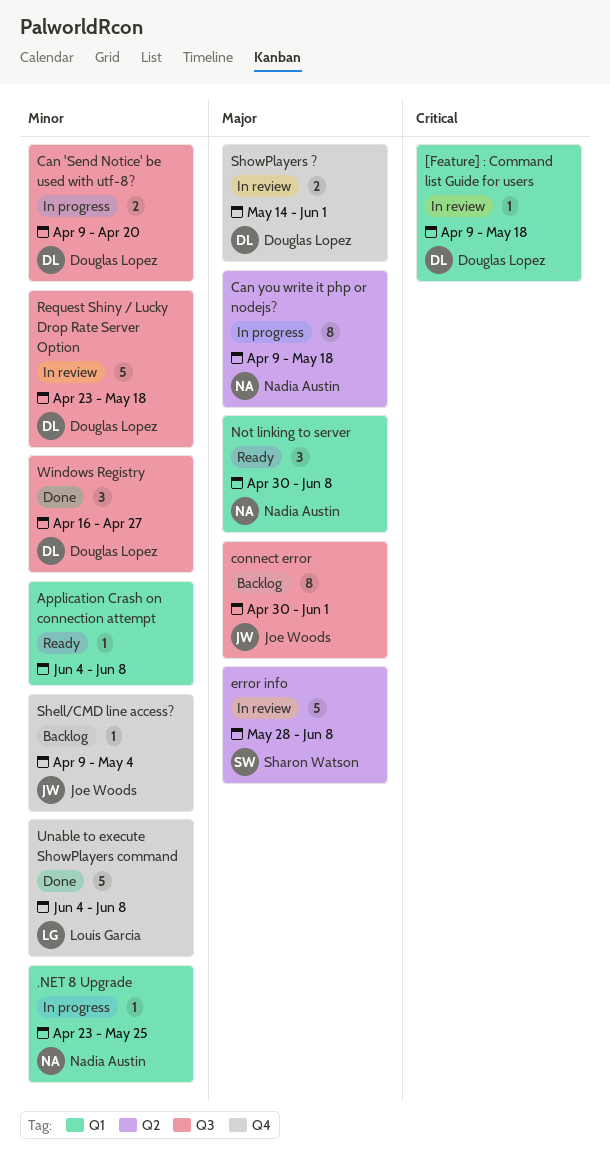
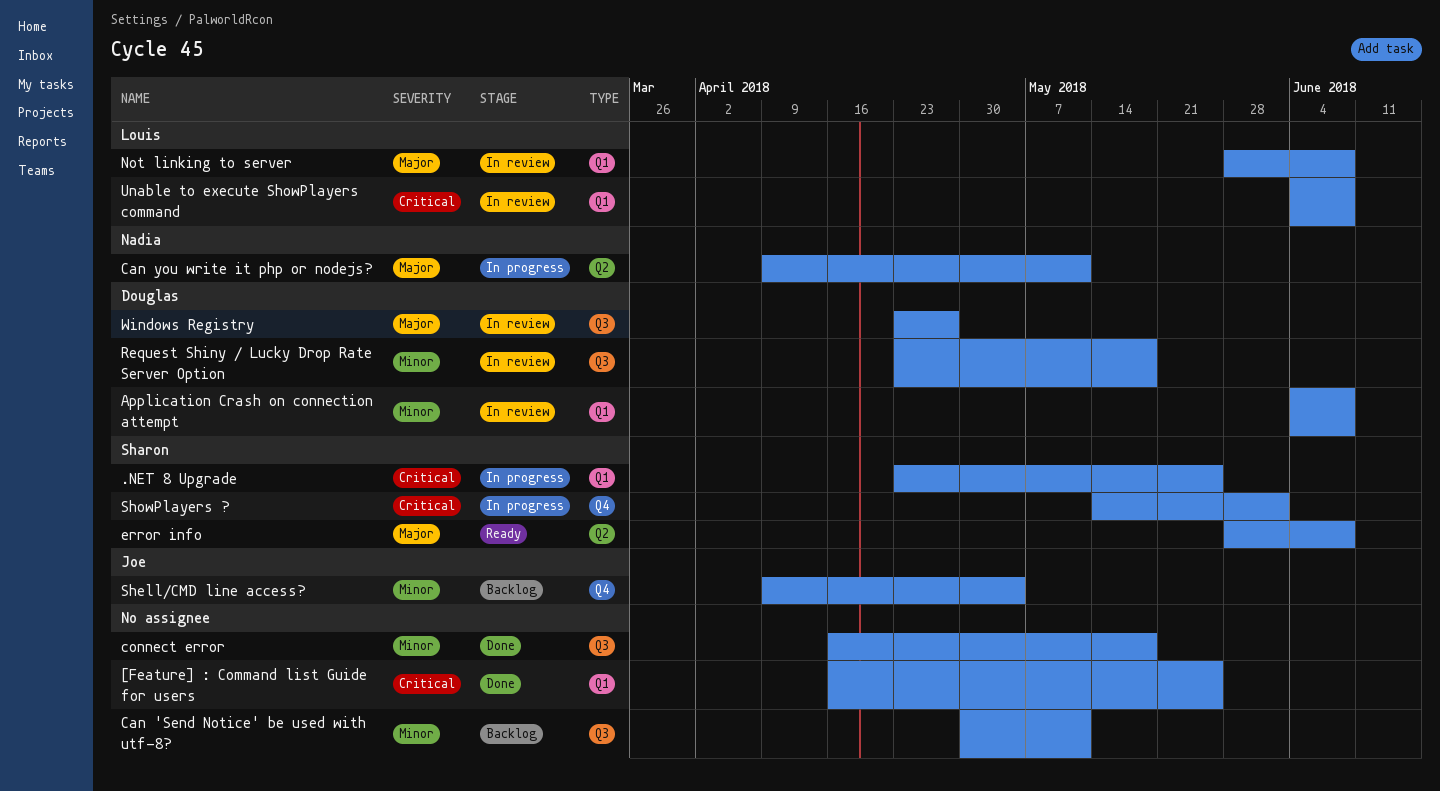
.NET 8 Upgrade, owner: Nadia Austin -> Sharon Watson
.NET 8 Upgrade, priority: Minor -> Critical
[Feature] : Command list Guide for users, status: In review -> Done
[Feature] : Command list Guide for users, owner: Douglas Lopez -> none
[Feature] : Command list Guide for users, start: Apr 9 -> Apr 16
[Feature] : Command list Guide for users, due: May 18 -> May 25
Application Crash on connection attempt, status: Ready -> In review
Application Crash on connection attempt, owner: none -> Douglas Lopez
Can 'Send Notice' be used with utf-8?, status: In progress -> Backlog
Can 'Send Notice' be used with utf-8?, owner: Douglas Lopez -> none
Can 'Send Notice' be used with utf-8?, start: Apr 9 -> Apr 30
Can 'Send Notice' be used with utf-8?, due: Apr 20 -> May 11
Can you write it php or nodejs?, due: May 18 -> May 11
connect error, status: Backlog -> Done
connect error, owner: Joe Woods -> none
connect error, priority: Major -> Minor
connect error, start: Apr 30 -> Apr 16
connect error, due: Jun 1 -> May 18
error info, status: In review -> Ready
Not linking to server, status: Ready -> In review
Not linking to server, owner: Nadia Austin -> Louis Garcia
Not linking to server, start: Apr 30 -> May 28
ShowPlayers ?, status: In review -> In progress
ShowPlayers ?, owner: Douglas Lopez -> Sharon Watson
ShowPlayers ?, priority: Major -> Critical
Unable to execute ShowPlayers command, status: Done -> In review
Unable to execute ShowPlayers command, priority: Minor -> Critical
Unable to execute ShowPlayers command, label: Q4 -> Q1
Windows Registry, status: Done -> In review
Windows Registry, priority: Minor -> Major
Windows Registry, start: Apr 16 -> Apr 23

